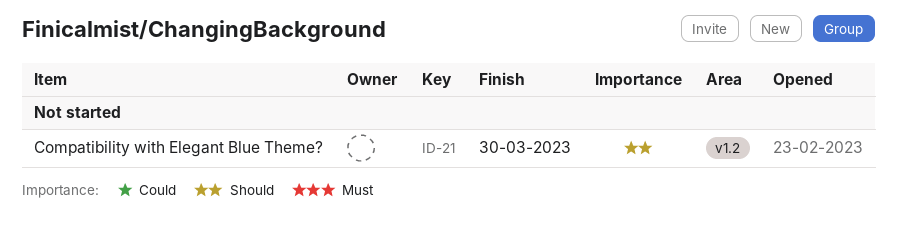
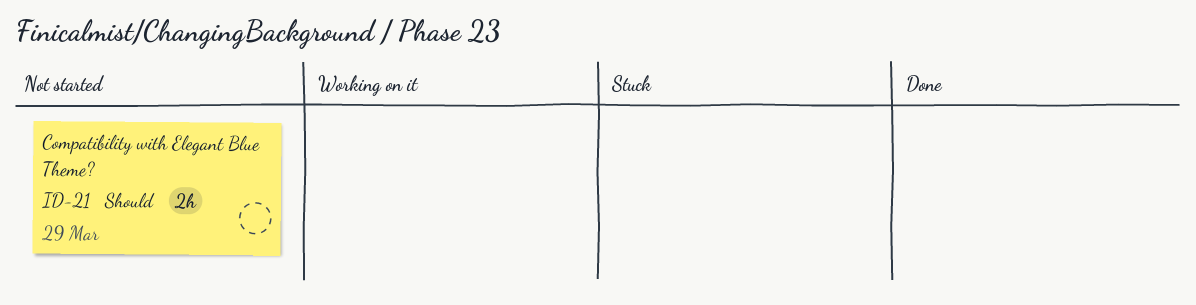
ID-21, due: Mar 30 -> Mar 29

